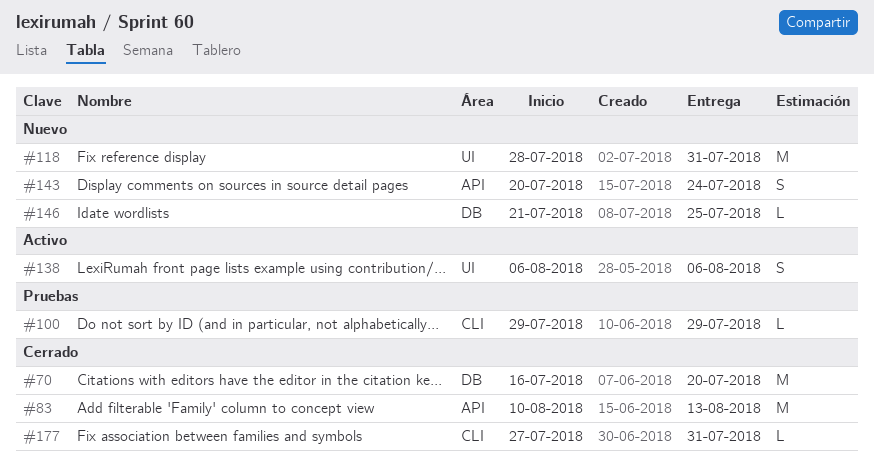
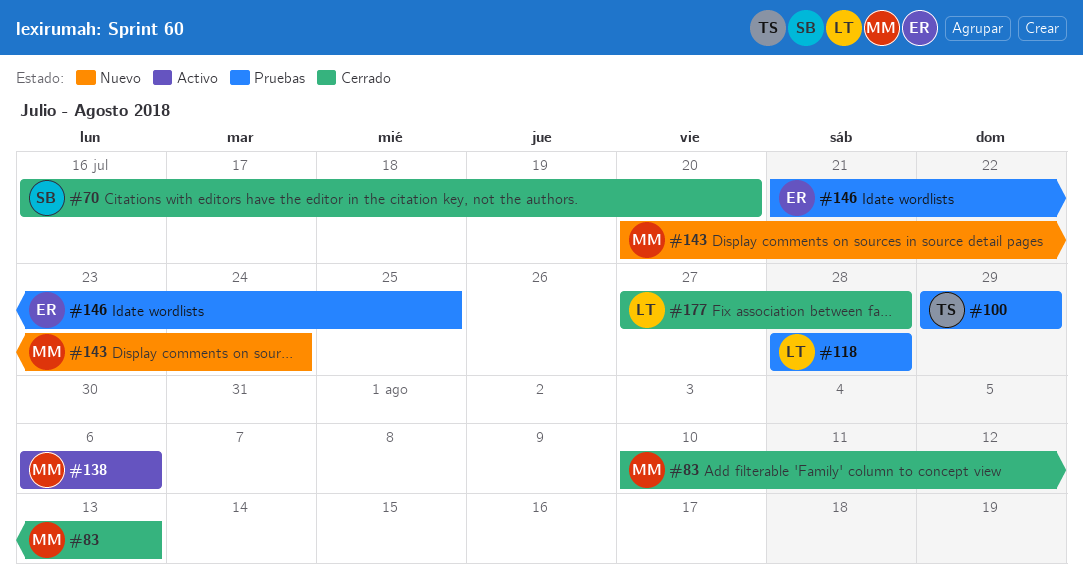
#118, status: Nuevo -> Pruebas
#118, due: Jul 31 -> Jul 28
#146, status: Nuevo -> Pruebas
#177, due: Jul 31 -> Jul 28

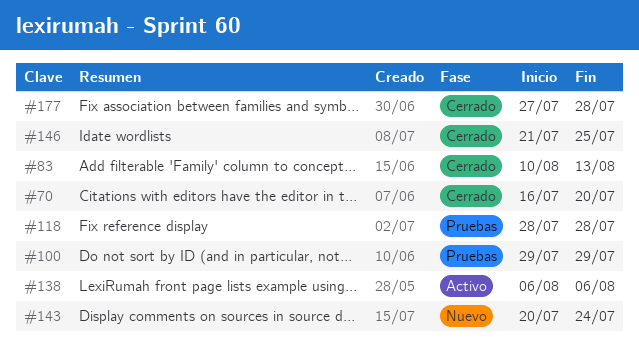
#146, status: Pruebas -> Cerrado

